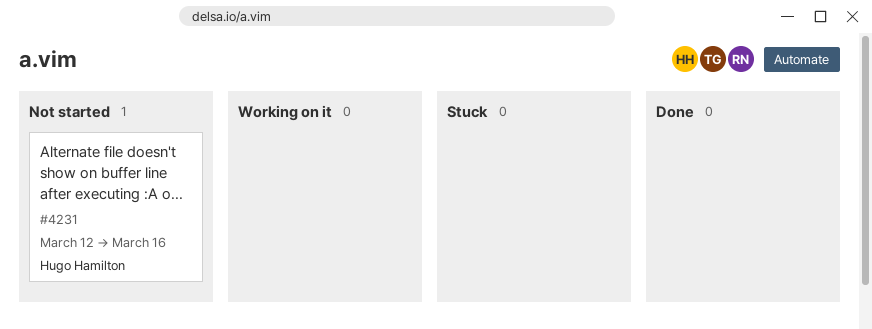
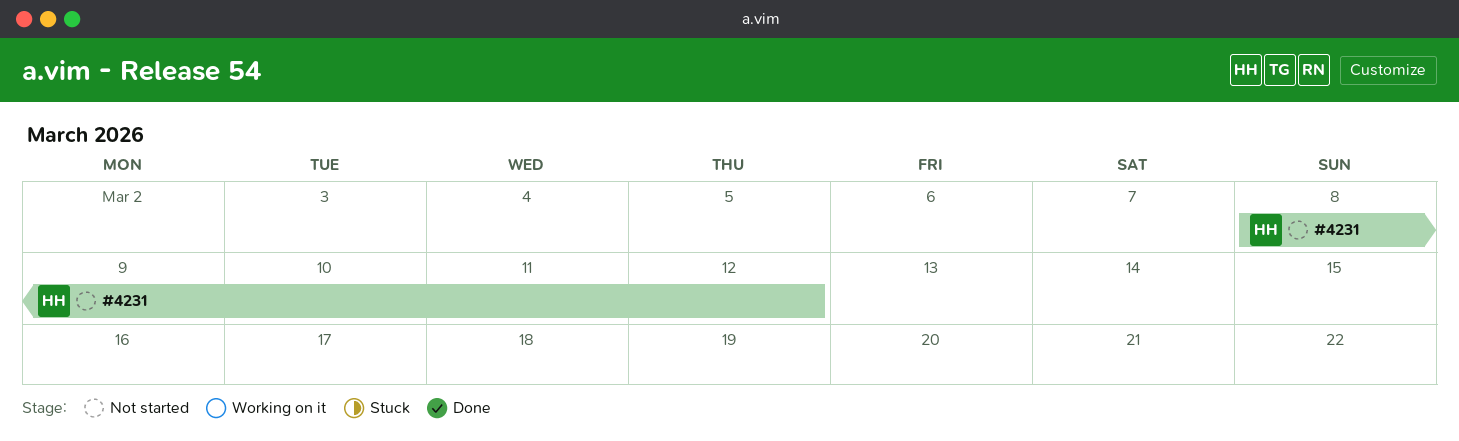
#4231, start: Mar 12 -> Mar 8
#4231, due: Mar 16 -> Mar 12

